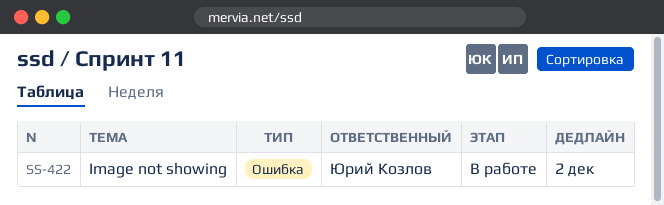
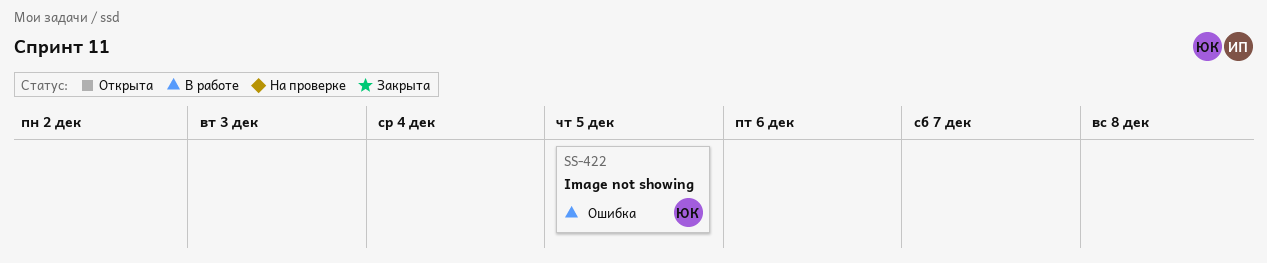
SS-422, due: Dec 2 -> Dec 5

